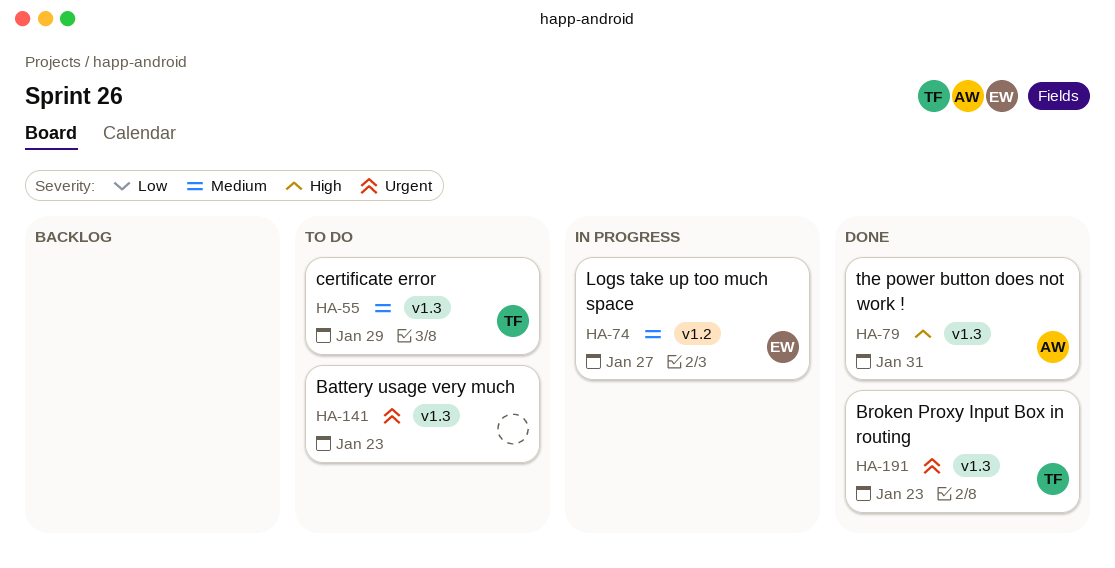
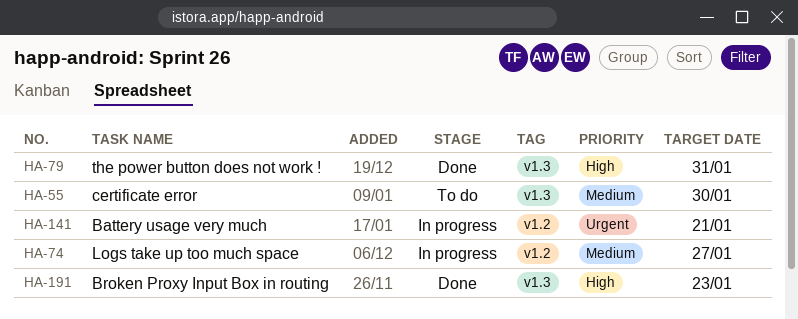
HA-55, due: Jan 29 -> Jan 30
HA-141, status: To do -> In progress
HA-141, label: v1.3 -> v1.2
HA-141, due: Jan 23 -> Jan 21
HA-191, priority: Urgent -> High

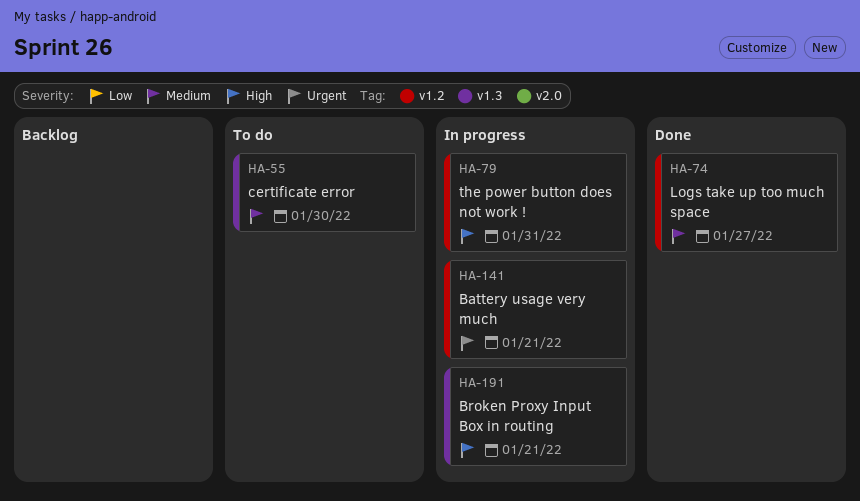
HA-74, status: In progress -> Done
HA-79, status: Done -> In progress
HA-79, label: v1.3 -> v1.2
HA-191, status: Done -> In progress
HA-191, due: Jan 23 -> Jan 21

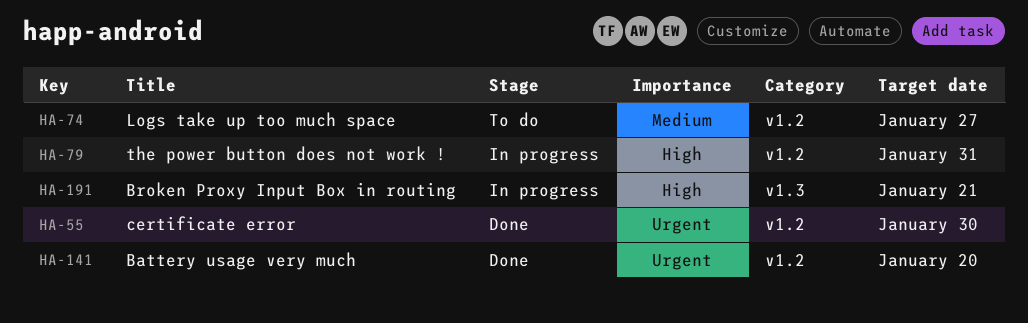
HA-55, status: To do -> Done
HA-55, priority: Medium -> Urgent
HA-55, label: v1.3 -> v1.2
HA-74, status: Done -> To do
HA-141, status: In progress -> Done
HA-141, due: Jan 21 -> Jan 20

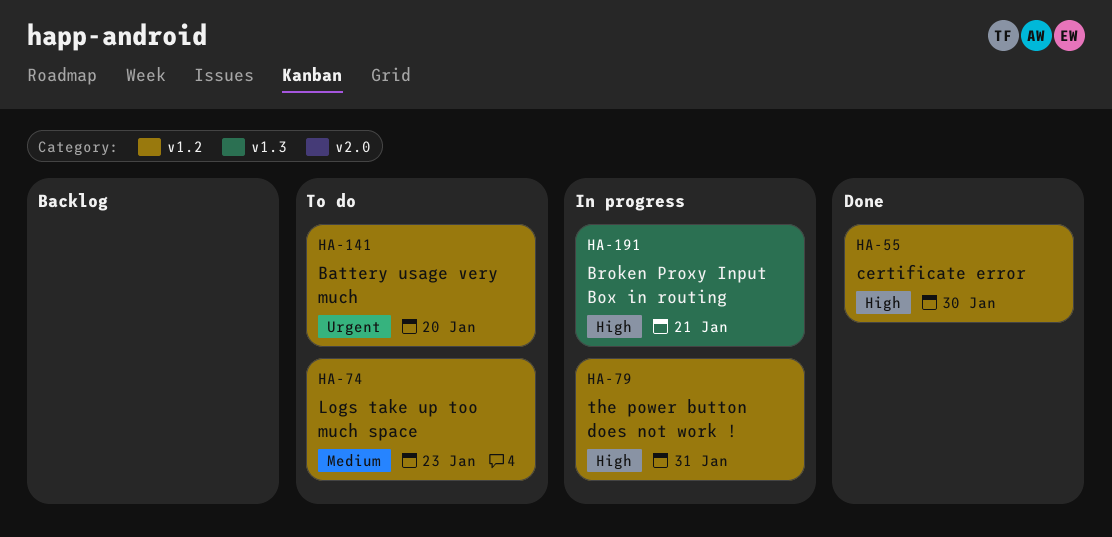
HA-55, priority: Urgent -> High
HA-74, due: Jan 27 -> Jan 23
HA-141, status: Done -> To do

